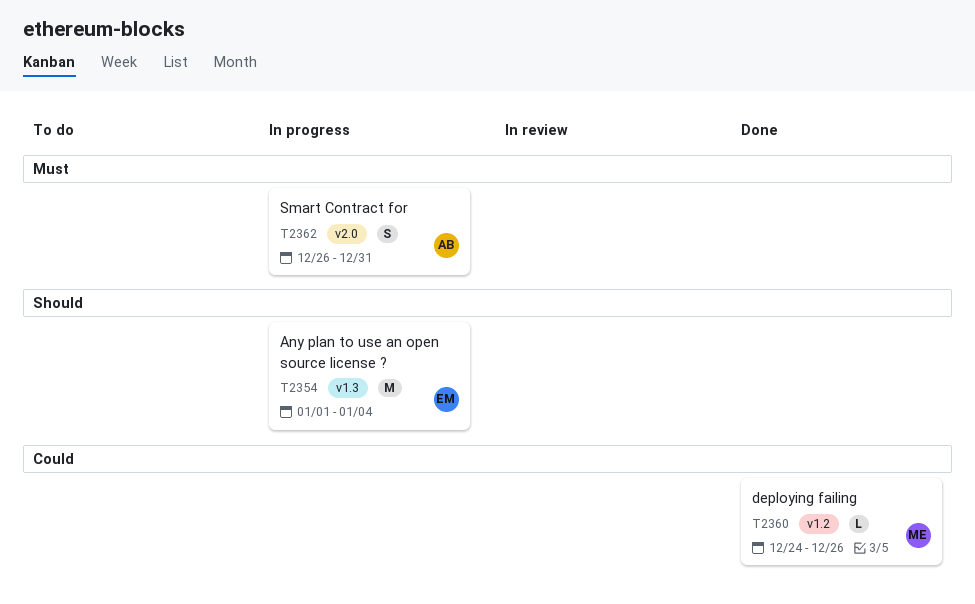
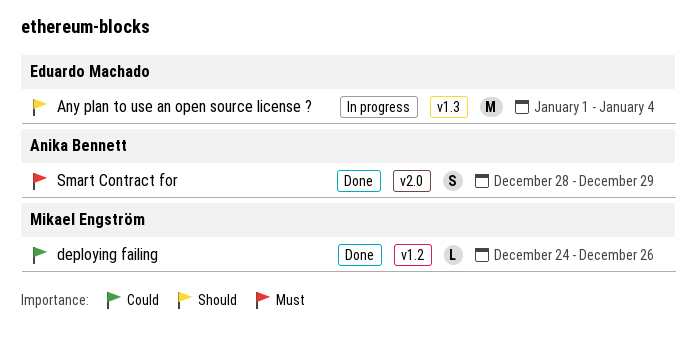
Smart Contract for, status: In progress -> Done
Smart Contract for, start: Dec 26 -> Dec 28
Smart Contract for, due: Dec 31 -> Dec 29

